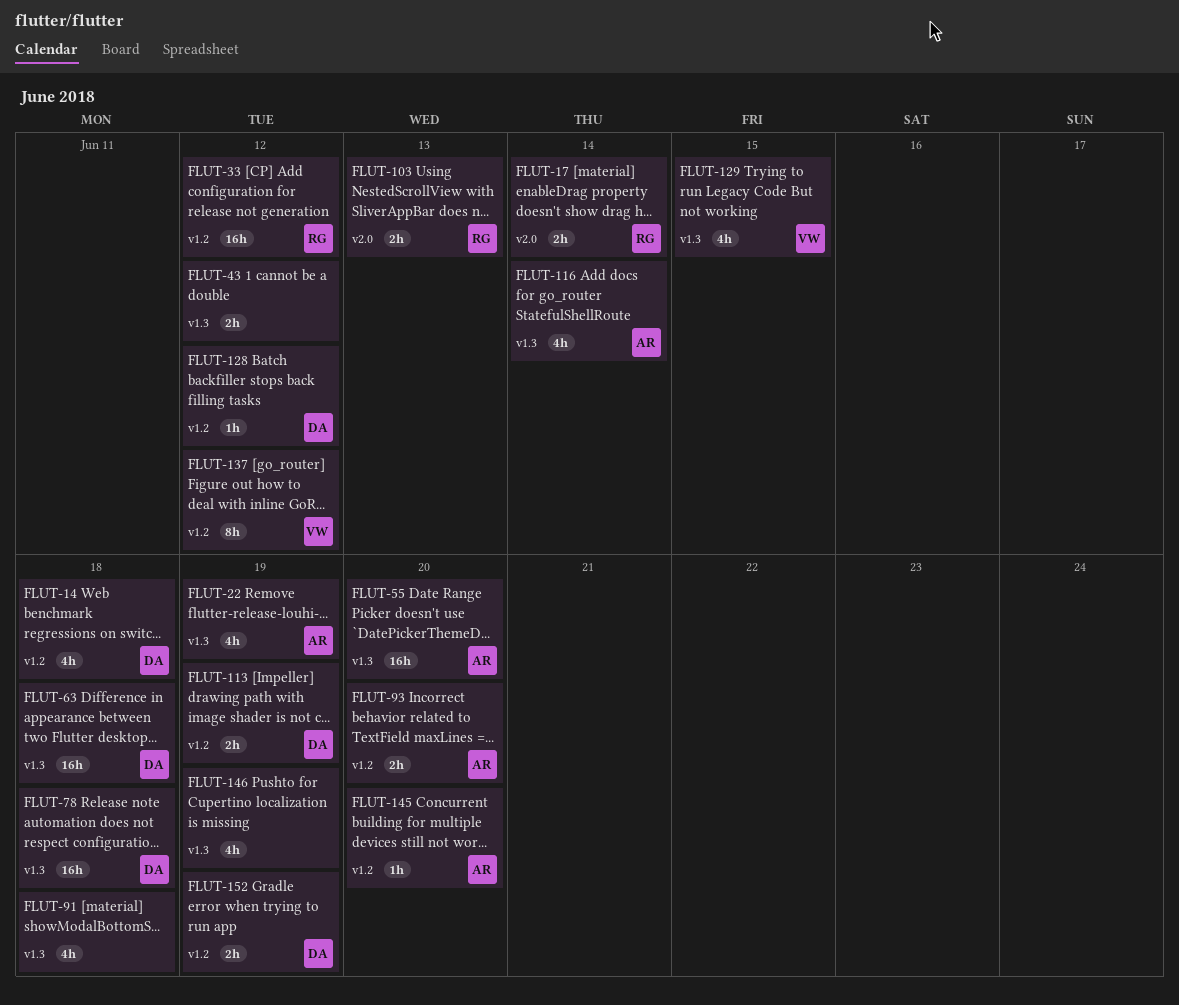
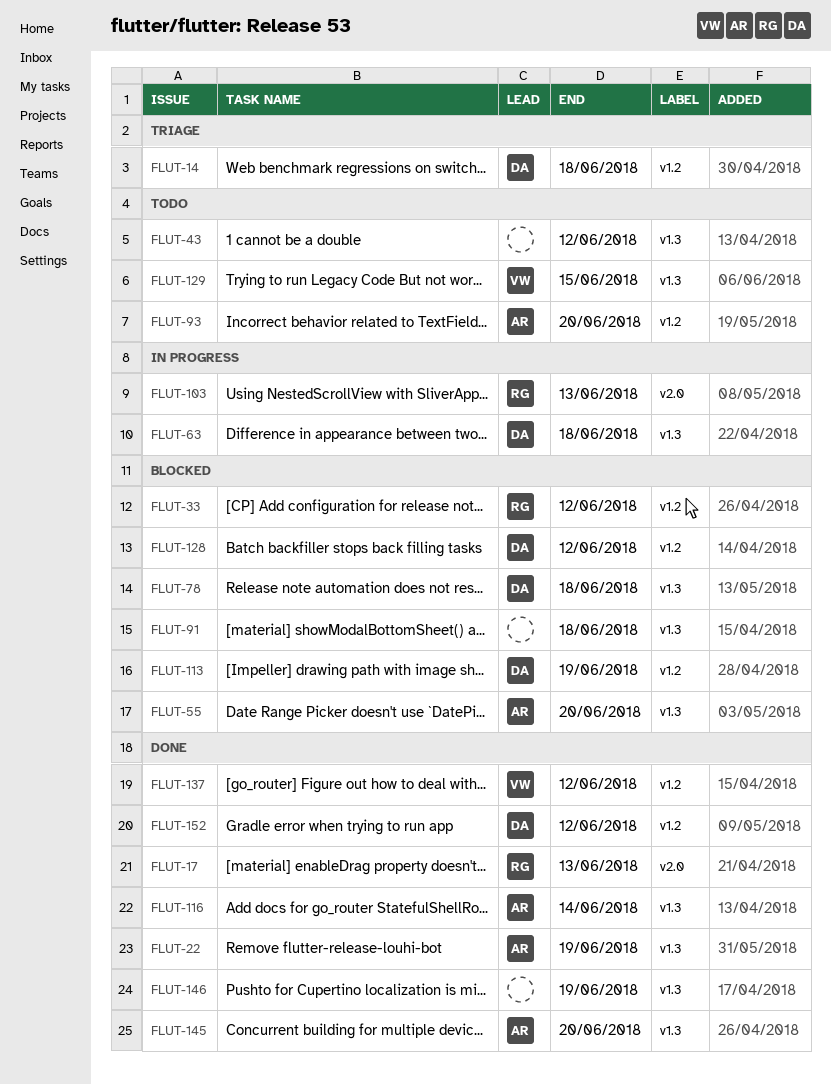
FLUT-17, due: Jun 14 -> Jun 13
FLUT-145, label: v1.2 -> v1.3
FLUT-152, due: Jun 19 -> Jun 12

